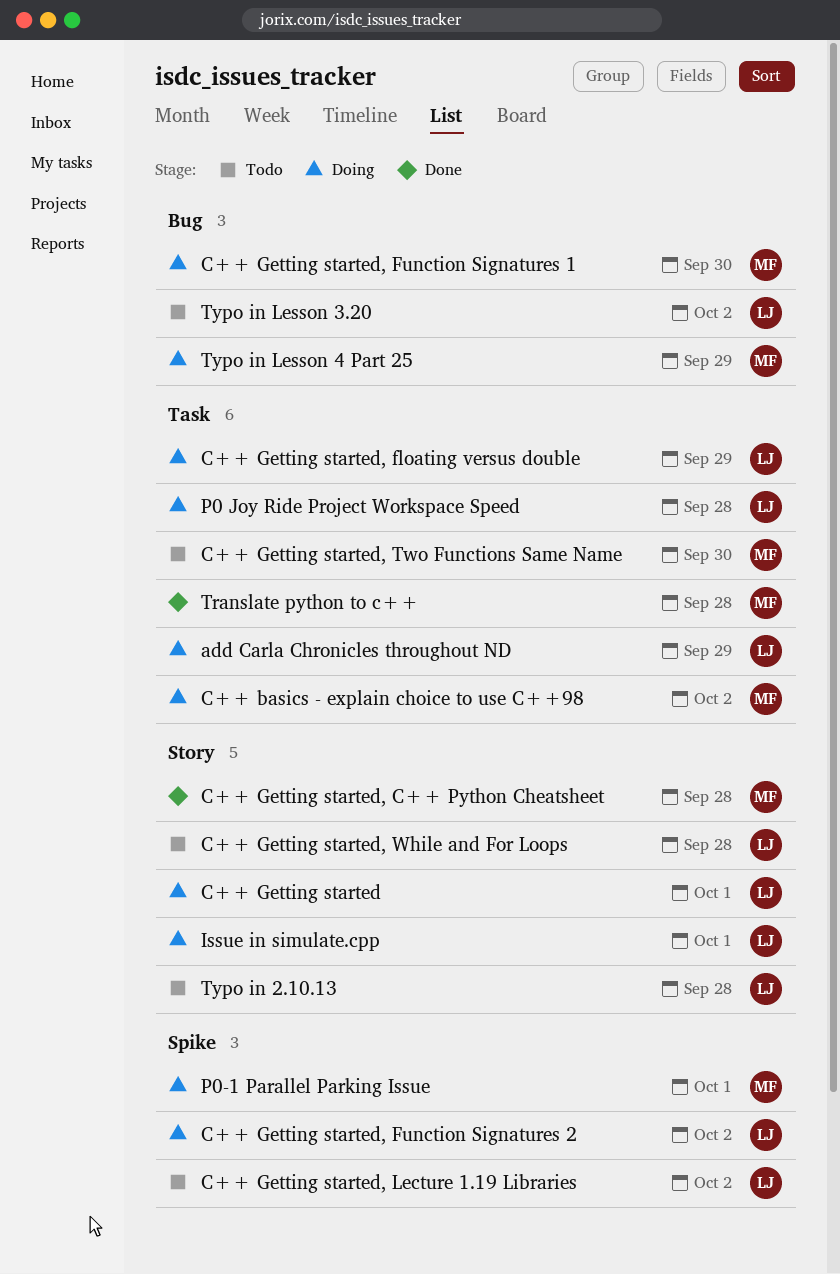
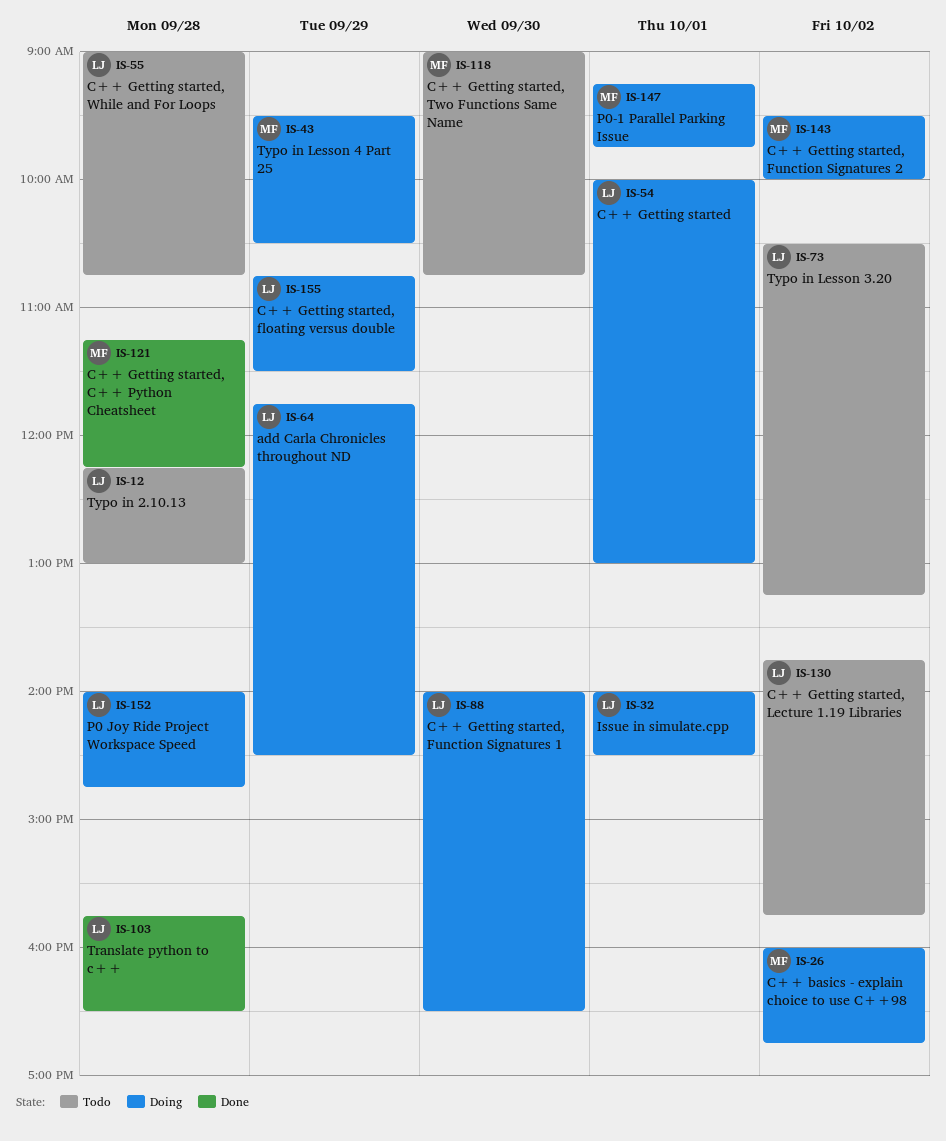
C++ Getting started, Function Signatures 1, owner: MF -> LJ
C++ Getting started, Function Signatures 2, owner: LJ -> MF
Translate python to c++, owner: MF -> LJ

